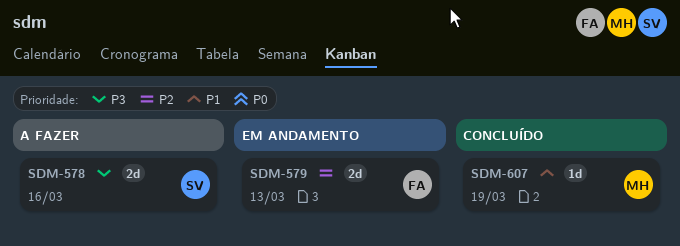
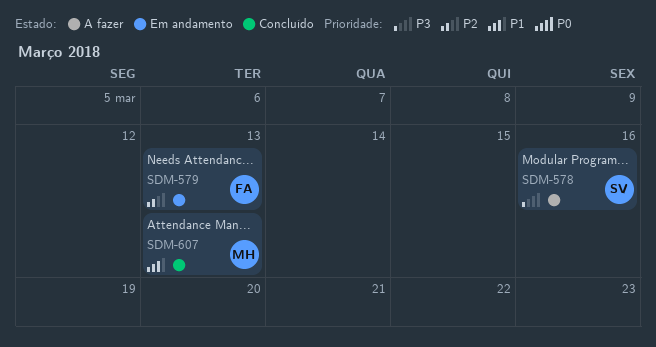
SDM-607, due: Mar 19 -> Mar 13

